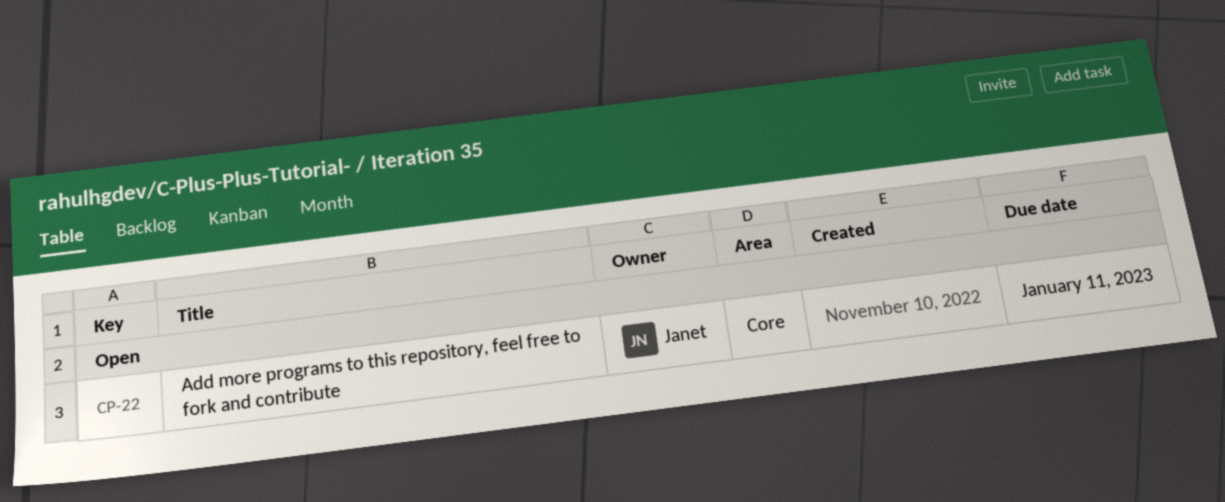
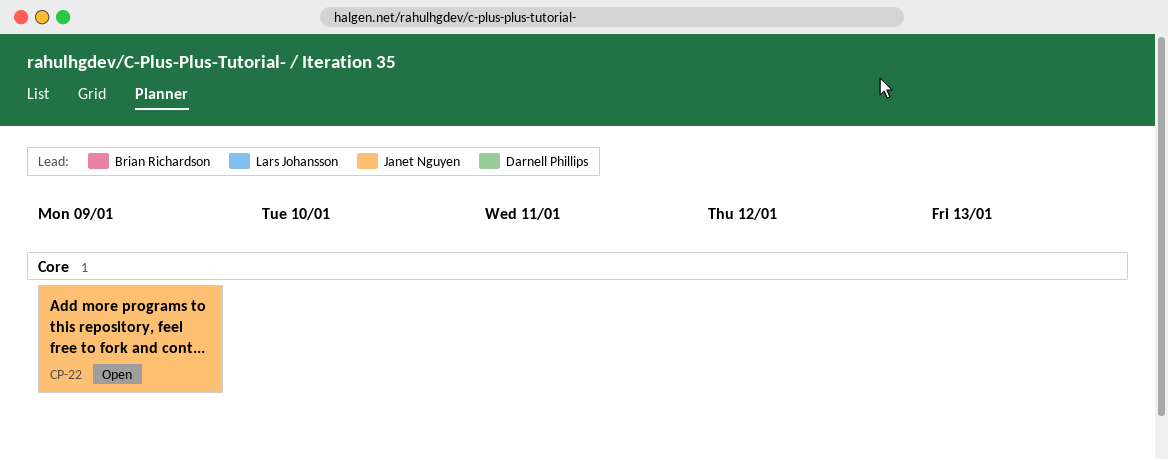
CP-22, due: Jan 11 -> Jan 9

